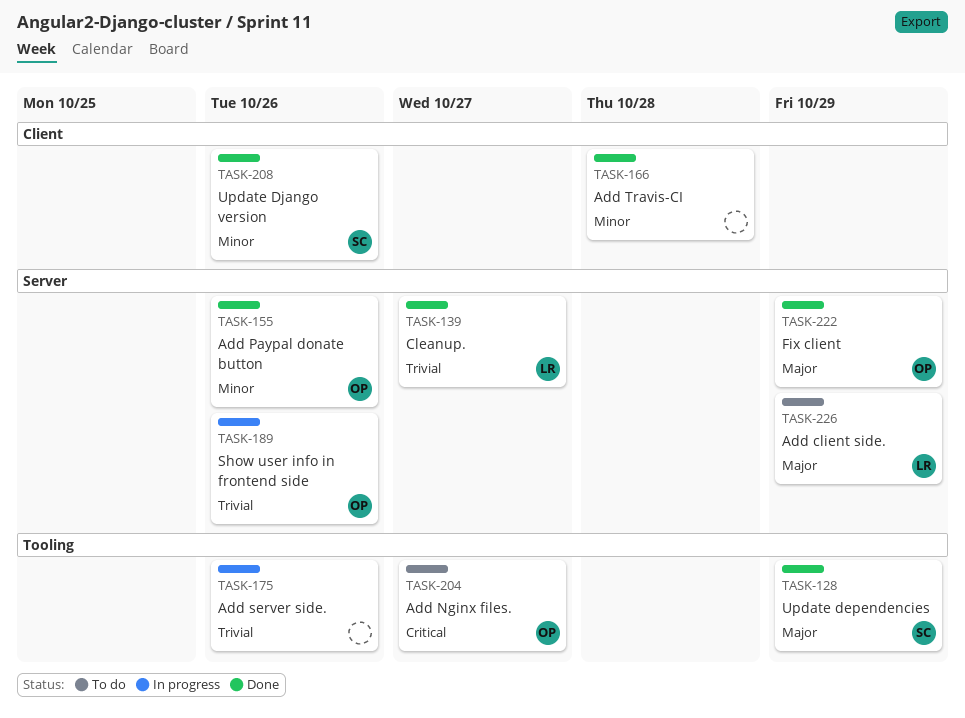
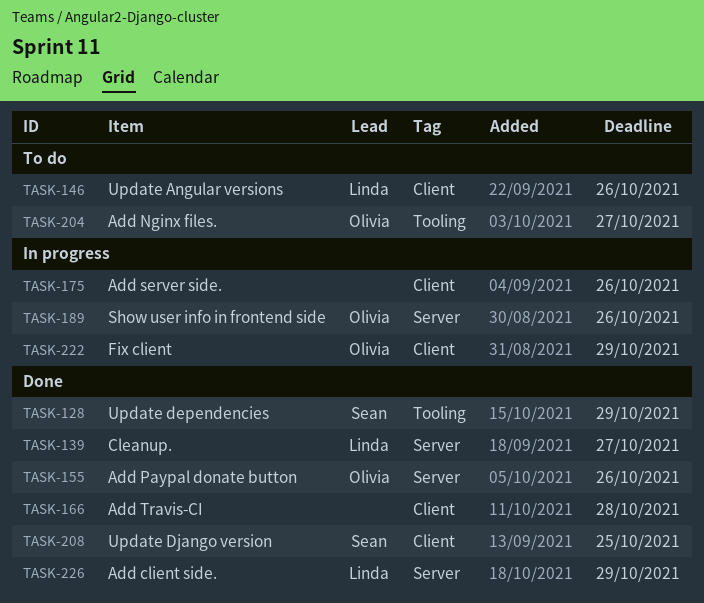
TASK-146: none -> present
TASK-175, label: Tooling -> Client
TASK-208, due: Oct 26 -> Oct 25
TASK-222, status: Done -> In progress
TASK-222, label: Server -> Client
TASK-226, status: To do -> Done

